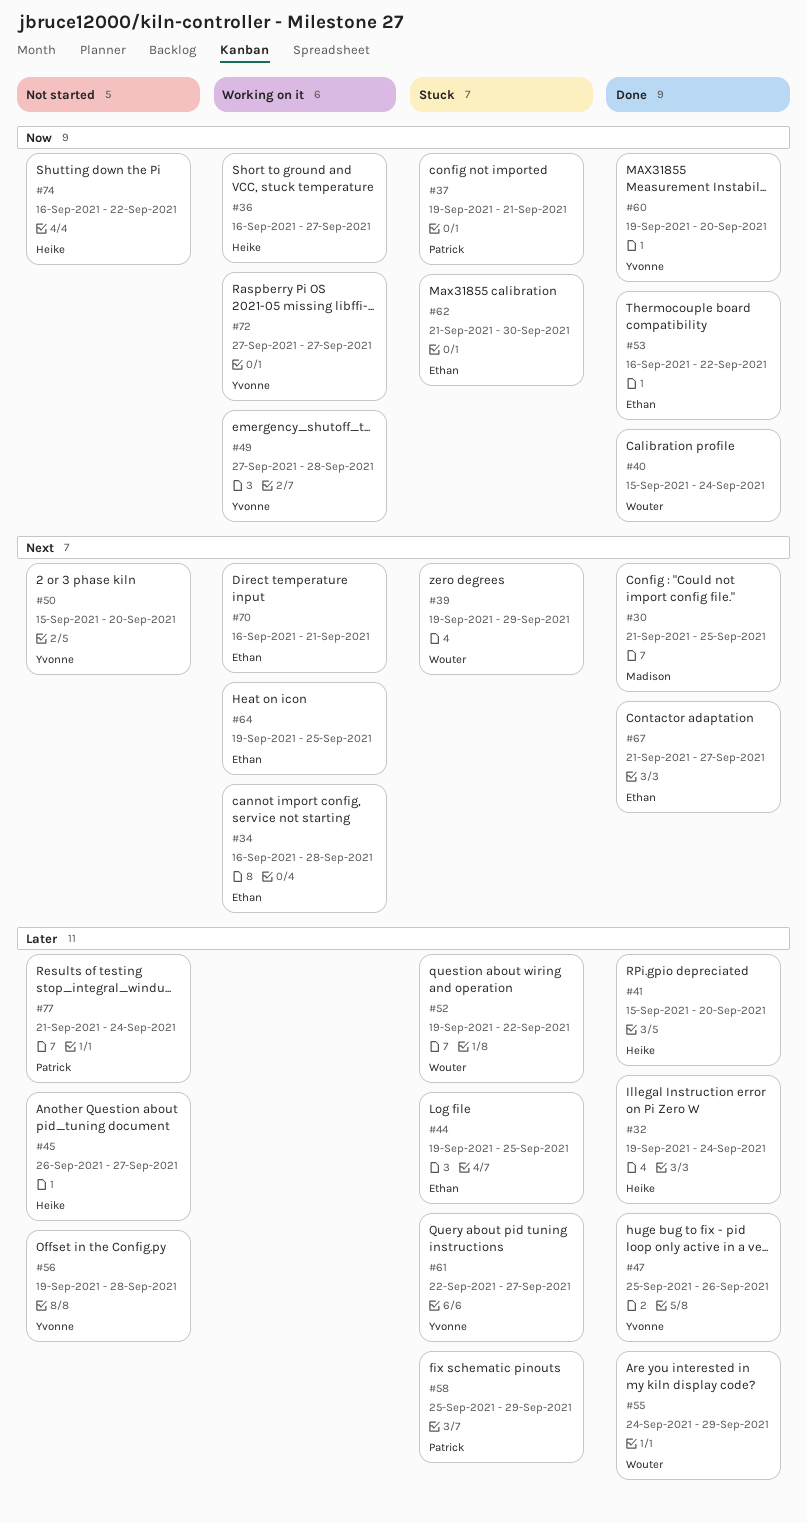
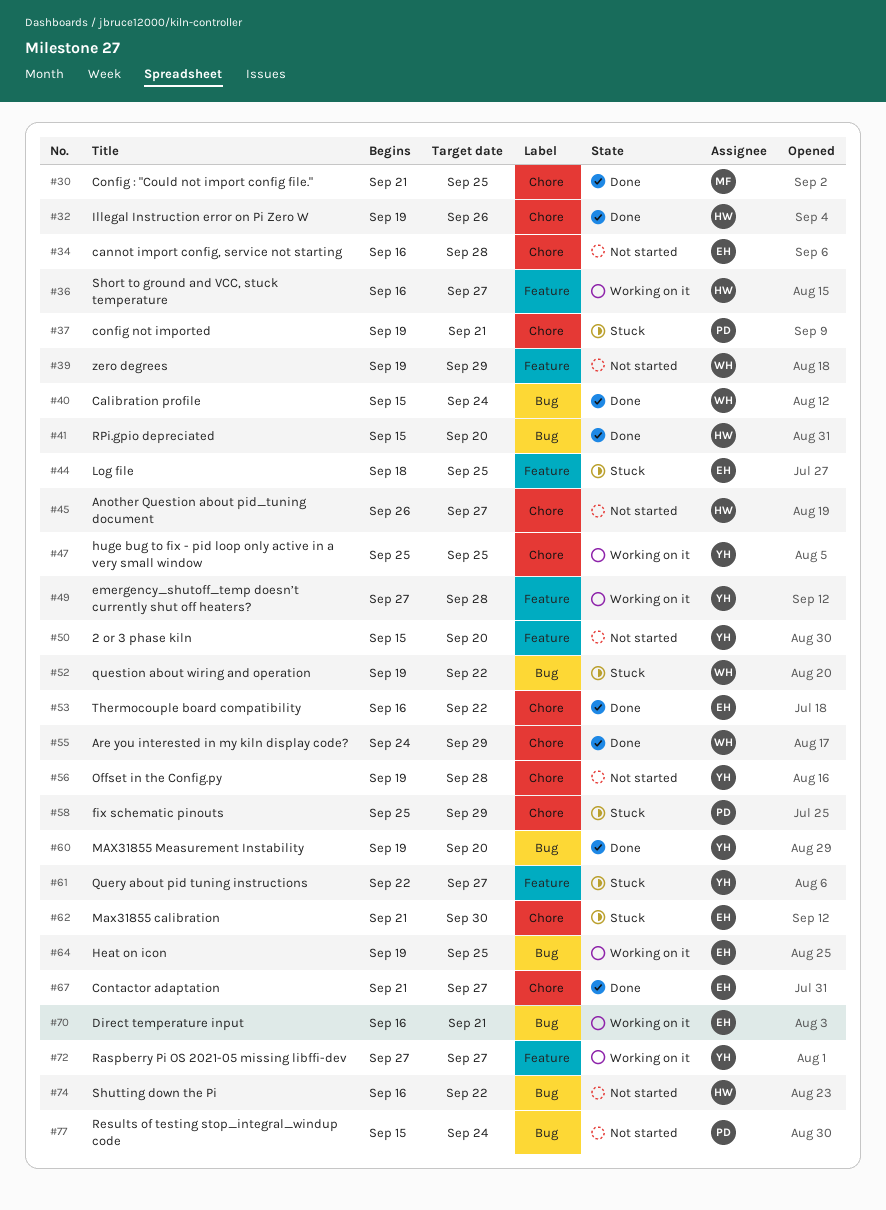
#32, due: Sep 24 -> Sep 26
#34, status: Working on it -> Not started
#39, status: Stuck -> Not started
#44, start: Sep 19 -> Sep 18
#47, status: Done -> Working on it
#47, due: Sep 26 -> Sep 25
#77, start: Sep 21 -> Sep 15

